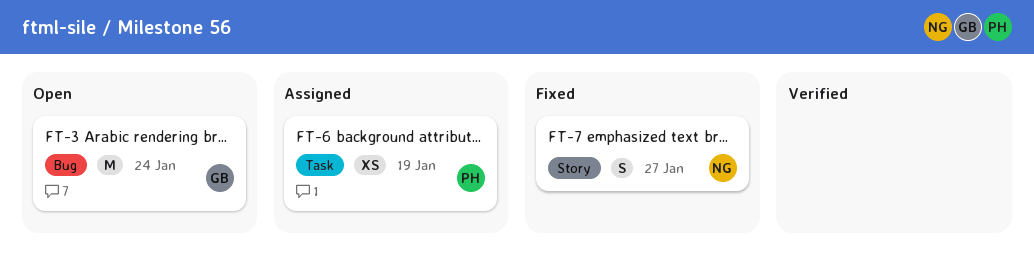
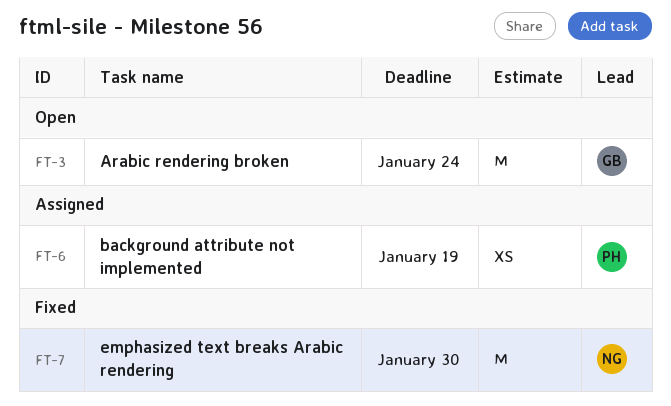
FT-7, estimate: S -> M
FT-7, due: Jan 27 -> Jan 30

